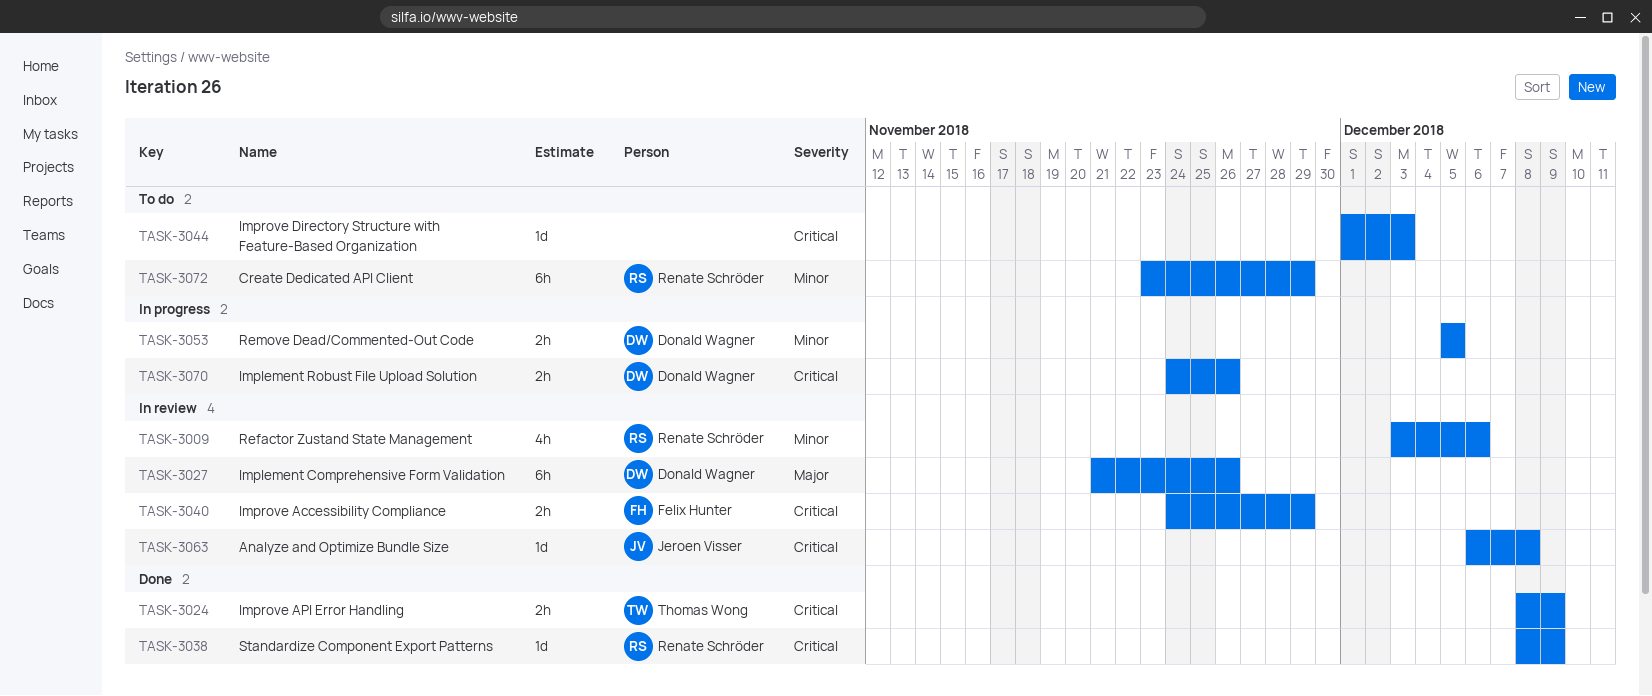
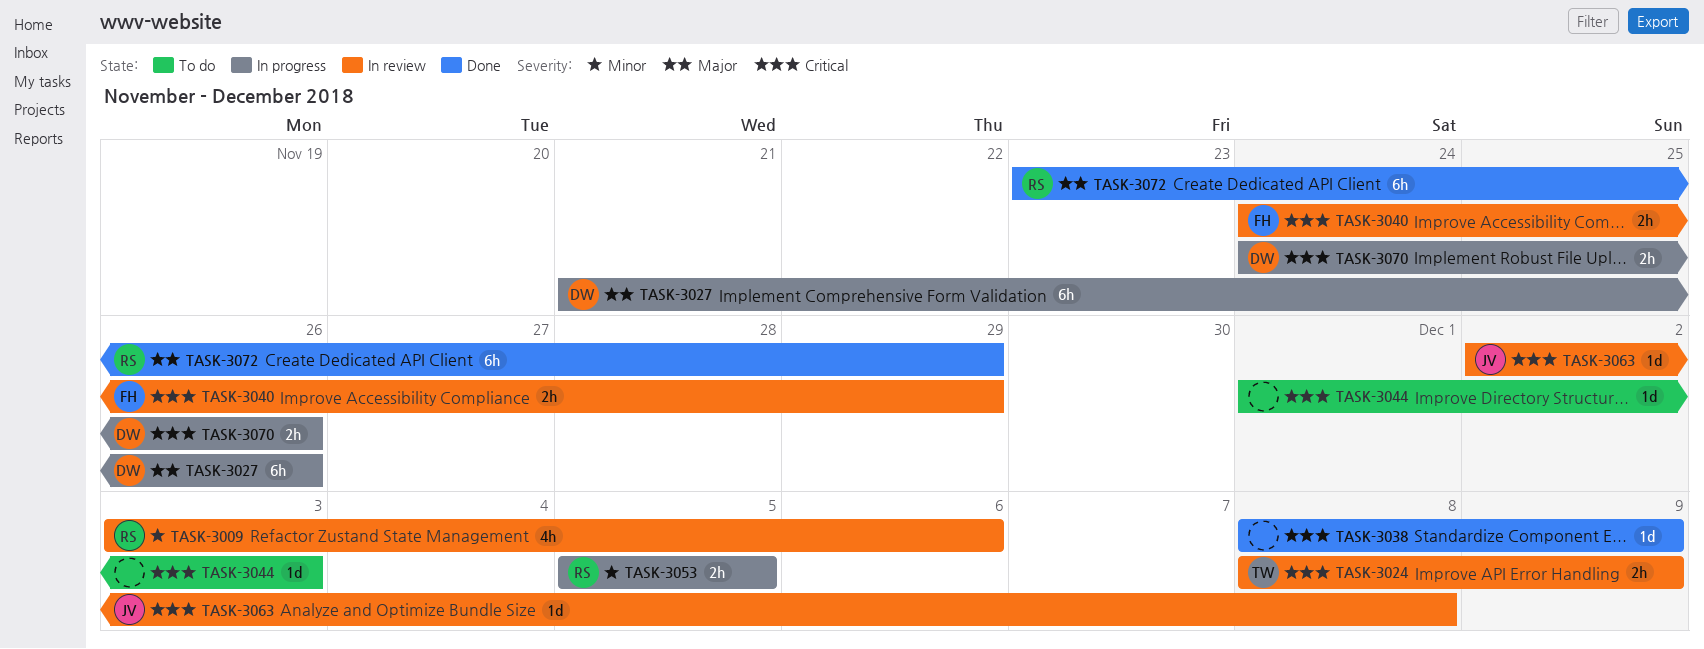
TASK-3024, status: Done -> In review
TASK-3027, status: In review -> In progress
TASK-3038, owner: Renate Schröder -> none
TASK-3053, owner: Donald Wagner -> Renate Schröder
TASK-3063, start: Dec 6 -> Dec 2
TASK-3072, status: To do -> Done
TASK-3072, priority: Minor -> Major

